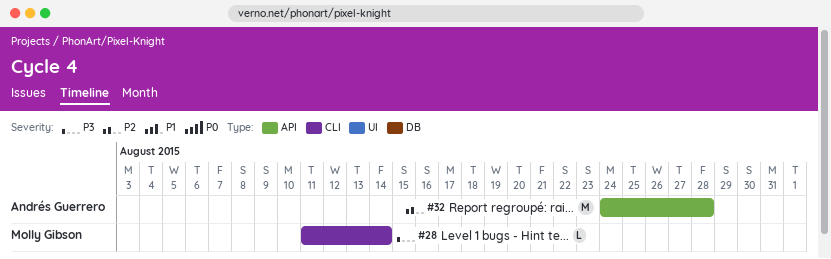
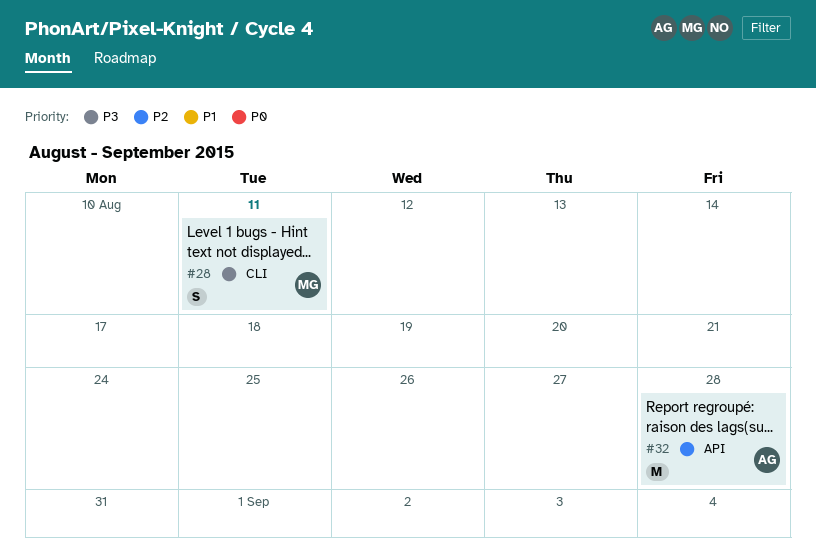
#28, estimate: L -> S
#28, due: Aug 14 -> Aug 11

